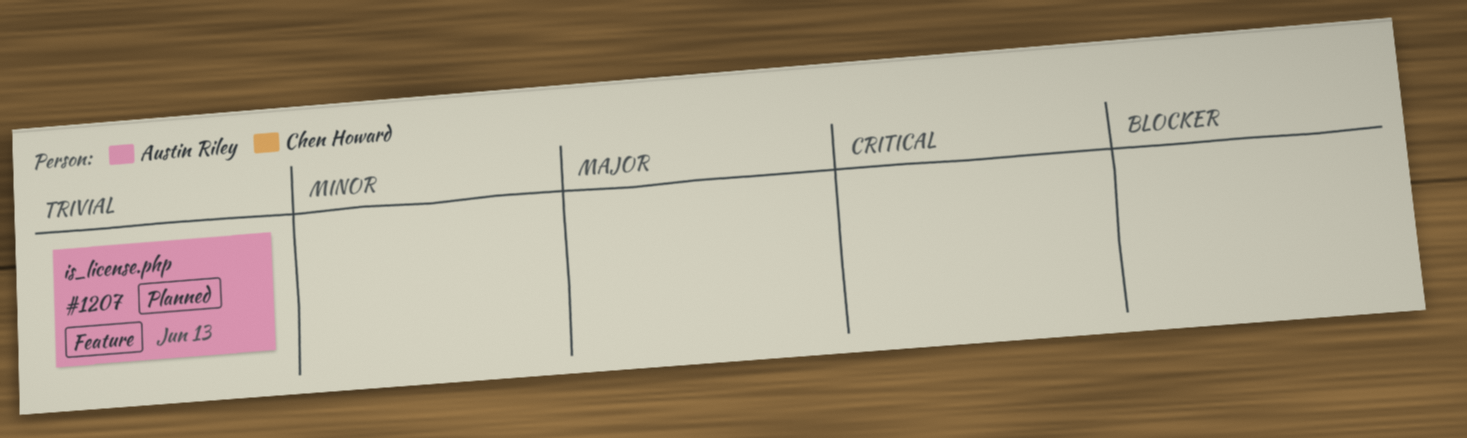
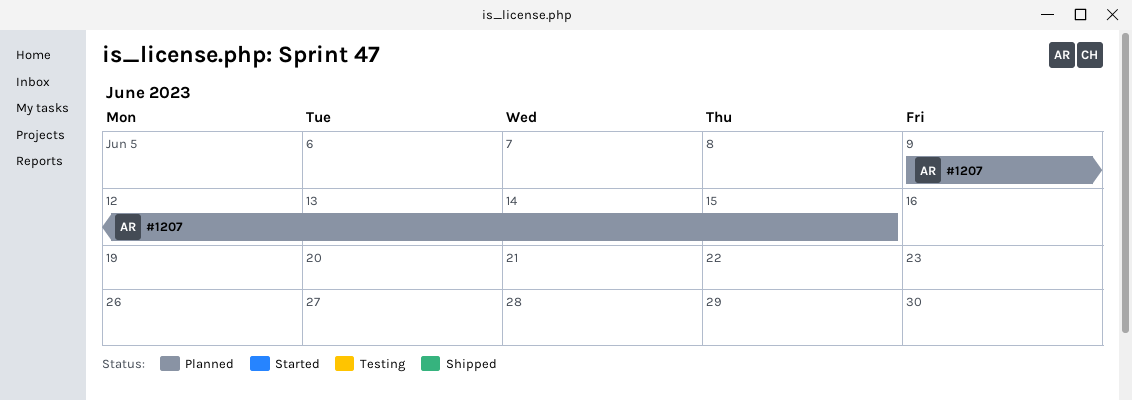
#1207, due: Jun 13 -> Jun 15

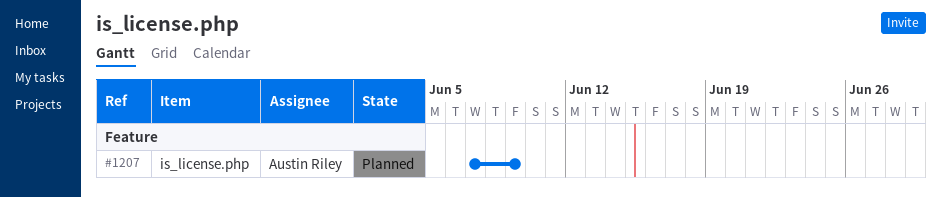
#1207, start: Jun 9 -> Jun 7
#1207, due: Jun 15 -> Jun 9

